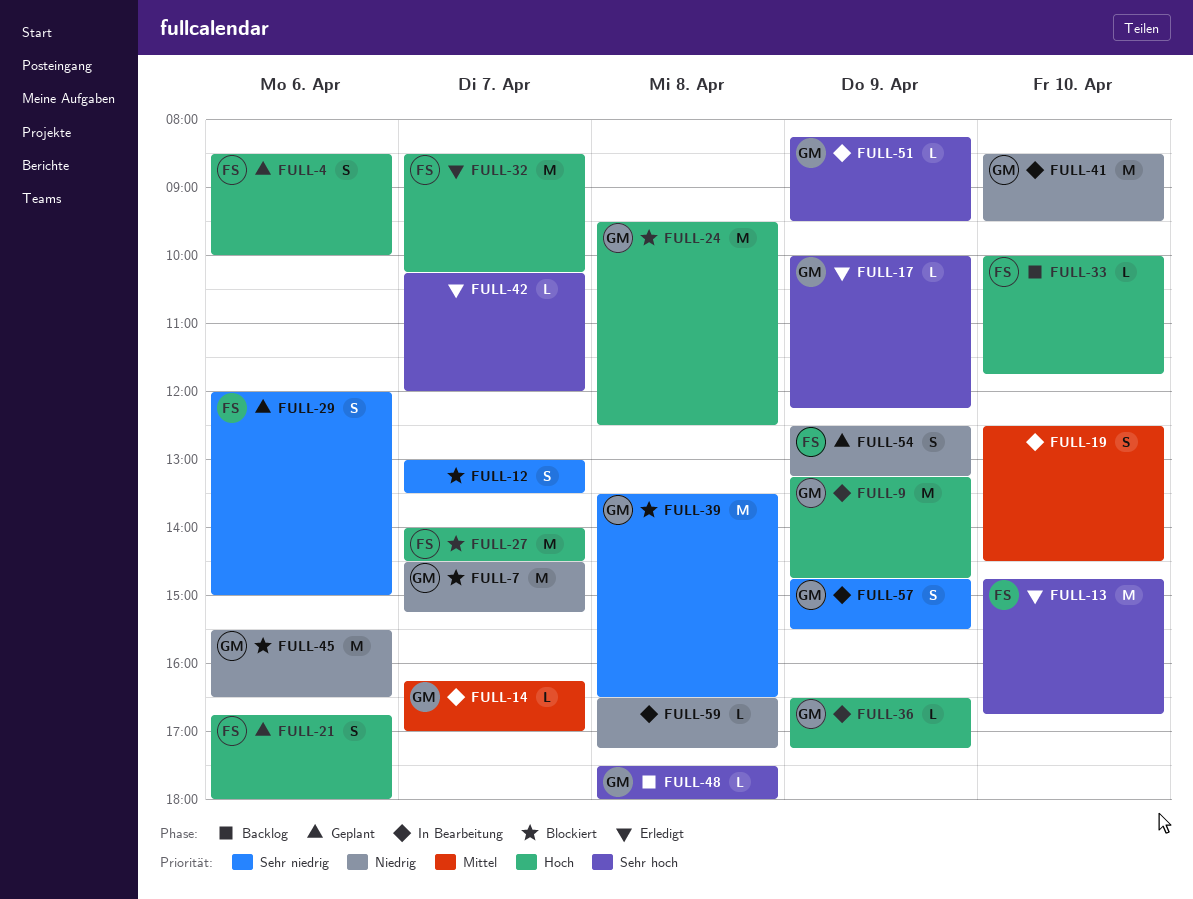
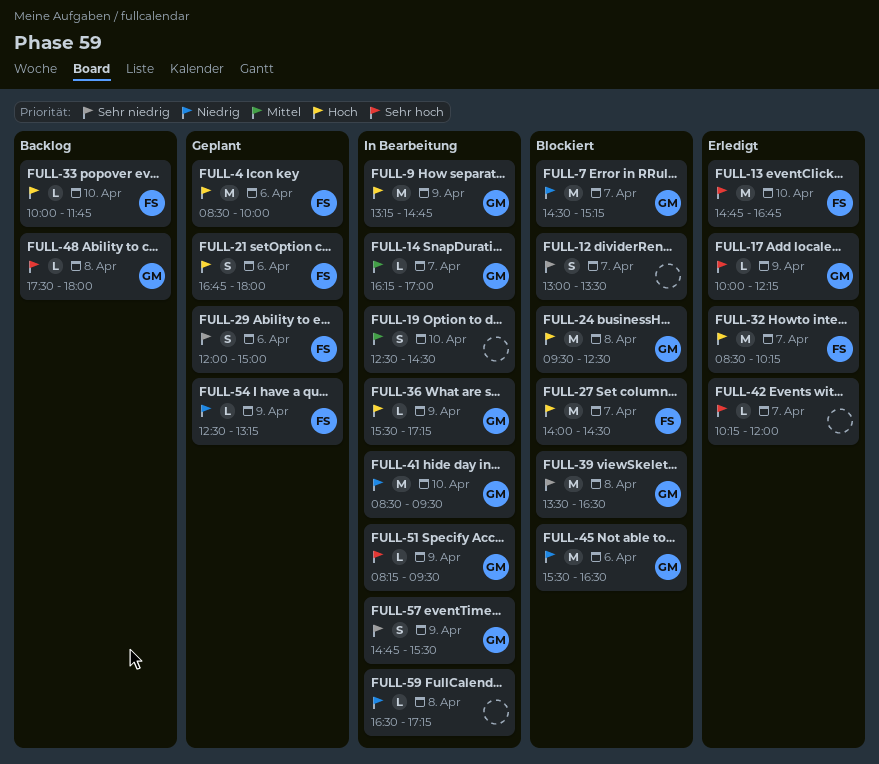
FULL-4, estimate: S -> M
FULL-36, begins: 16:30 -> 15:30
FULL-54, estimate: S -> L

